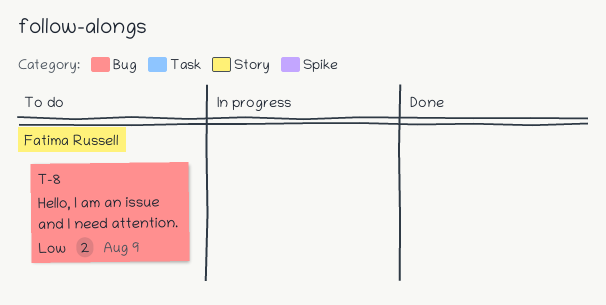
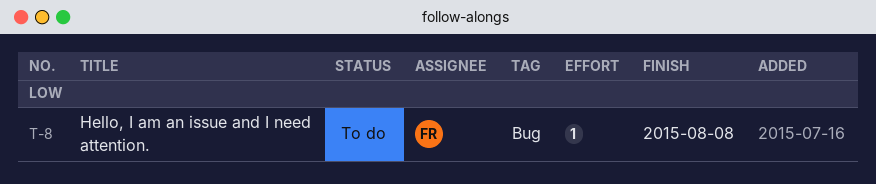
T-8, estimate: 2 -> 1
T-8, due: Aug 9 -> Aug 8

